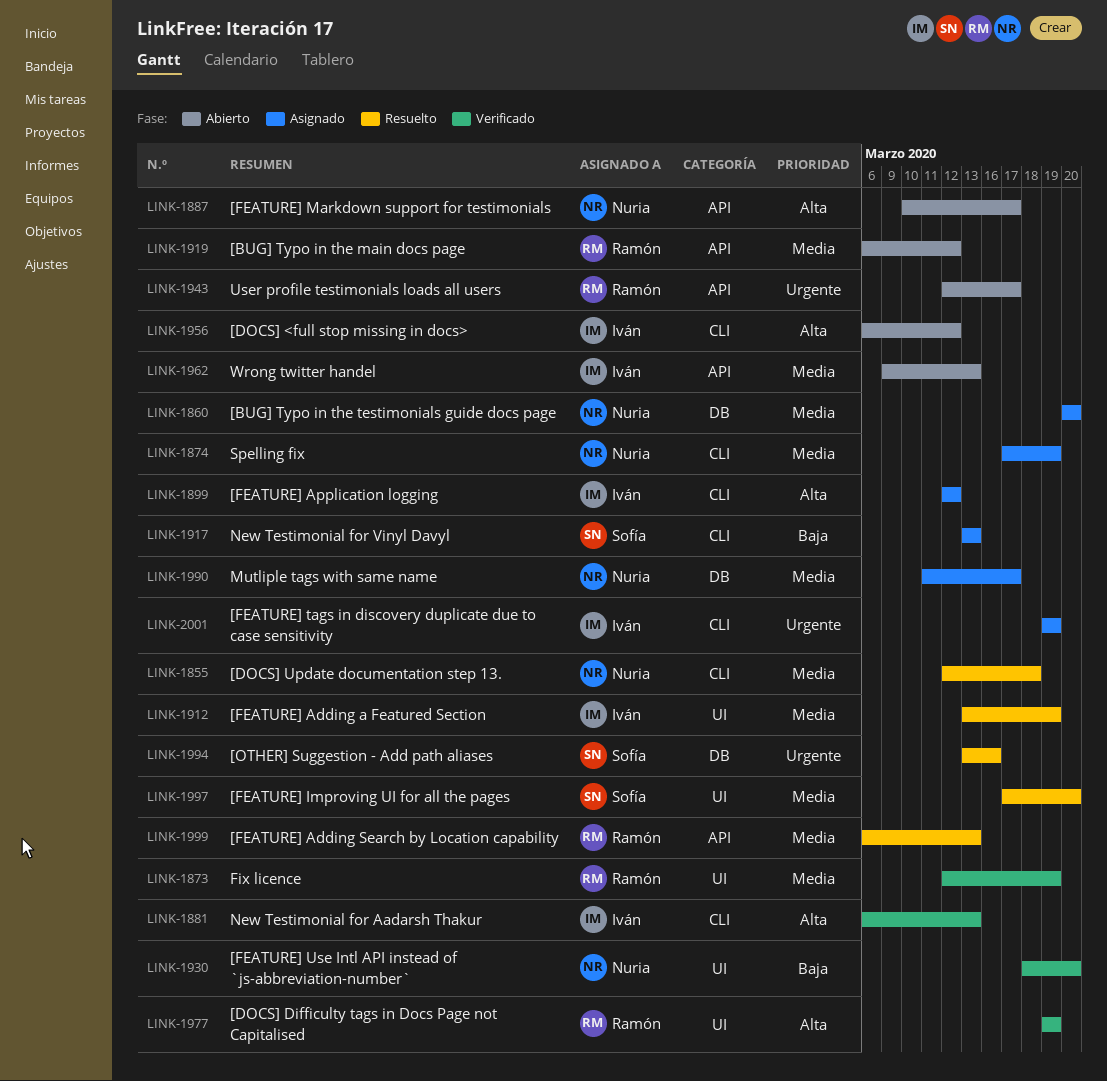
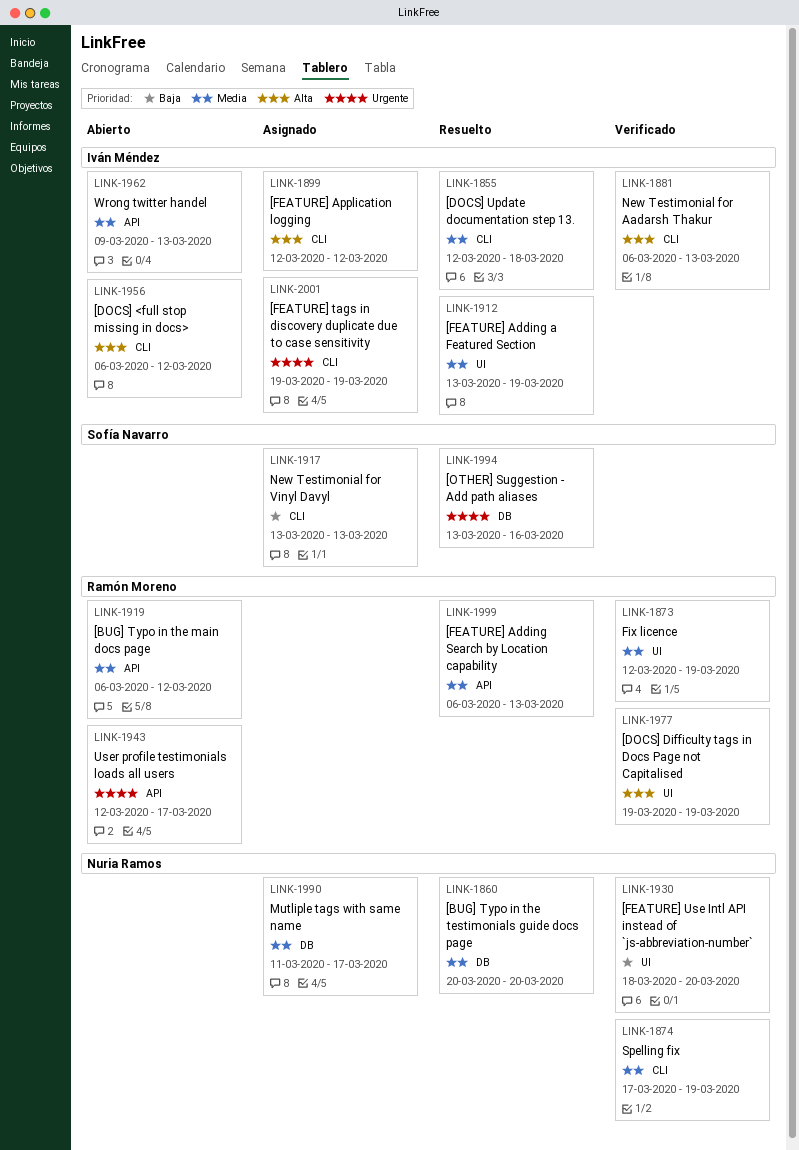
LINK-1855, owner: Nuria Ramos -> Iván Méndez
LINK-1860, status: Asignado -> Resuelto
LINK-1874, status: Asignado -> Verificado
LINK-1887: present -> none
LINK-1997: present -> none

